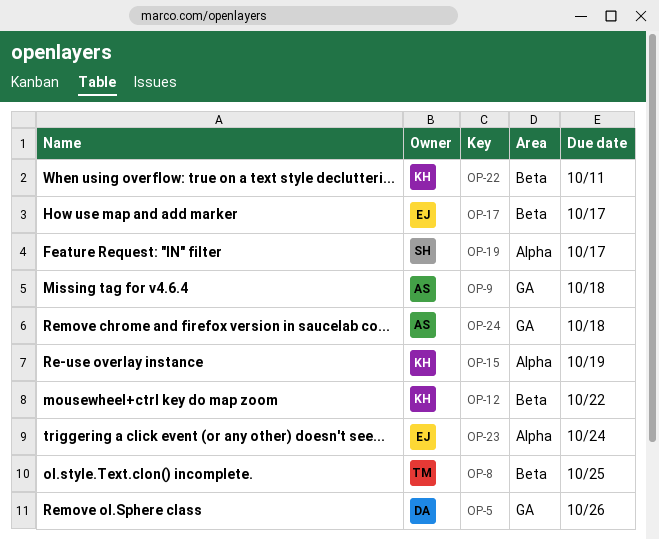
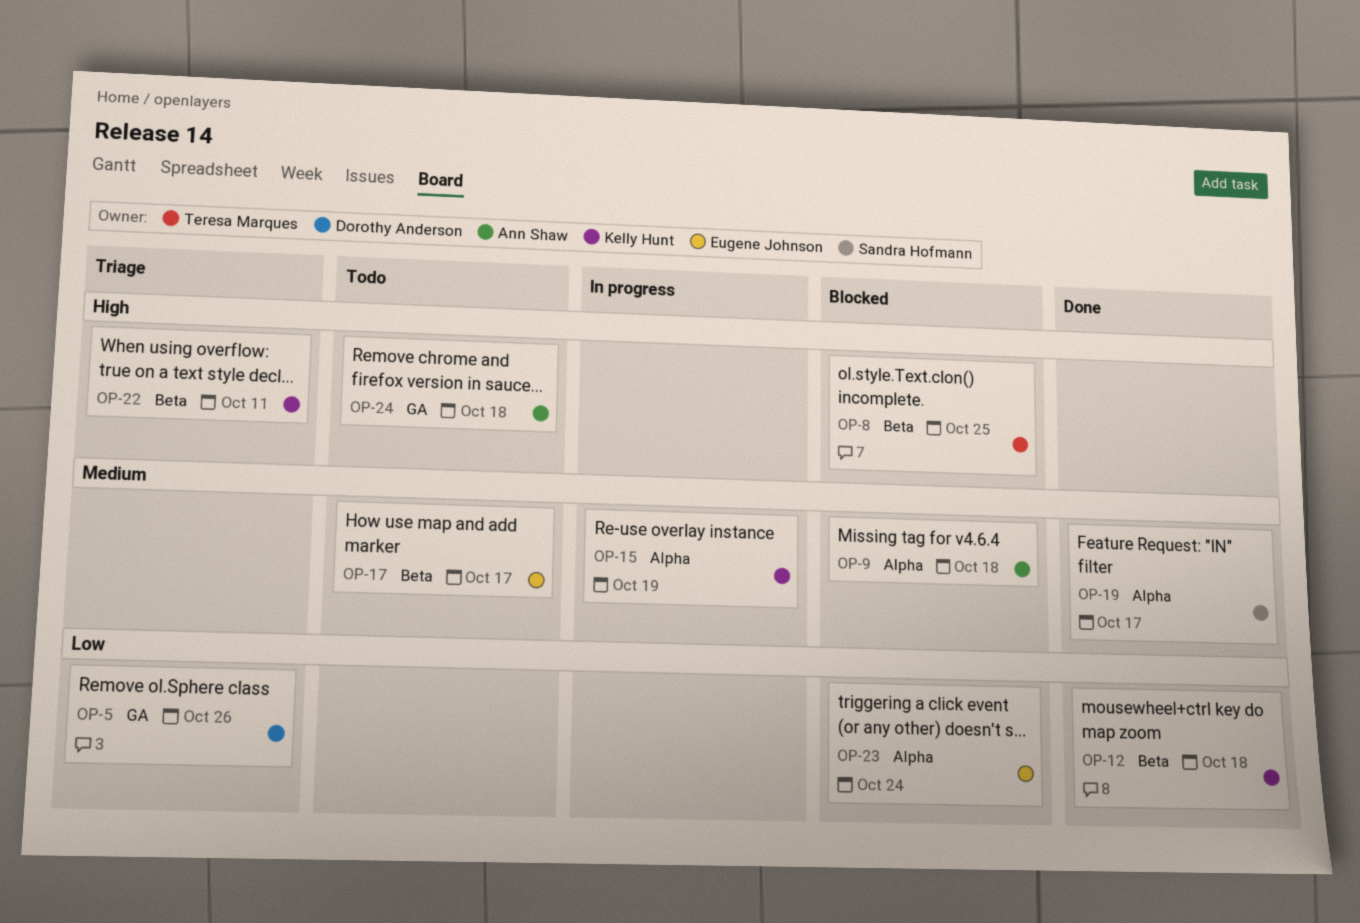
OP-9, label: GA -> Alpha
OP-12, due: Oct 22 -> Oct 18

